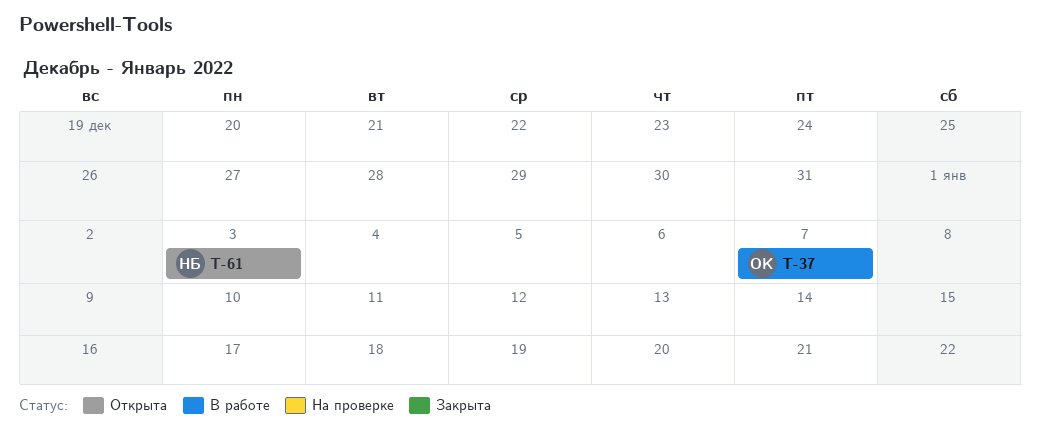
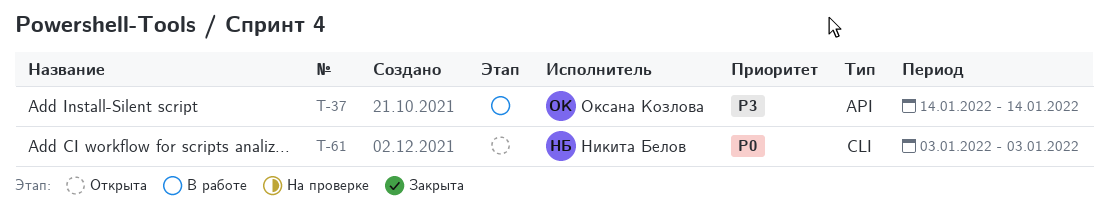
T-37, start: Jan 7 -> Jan 14
T-37, due: Jan 7 -> Jan 14

